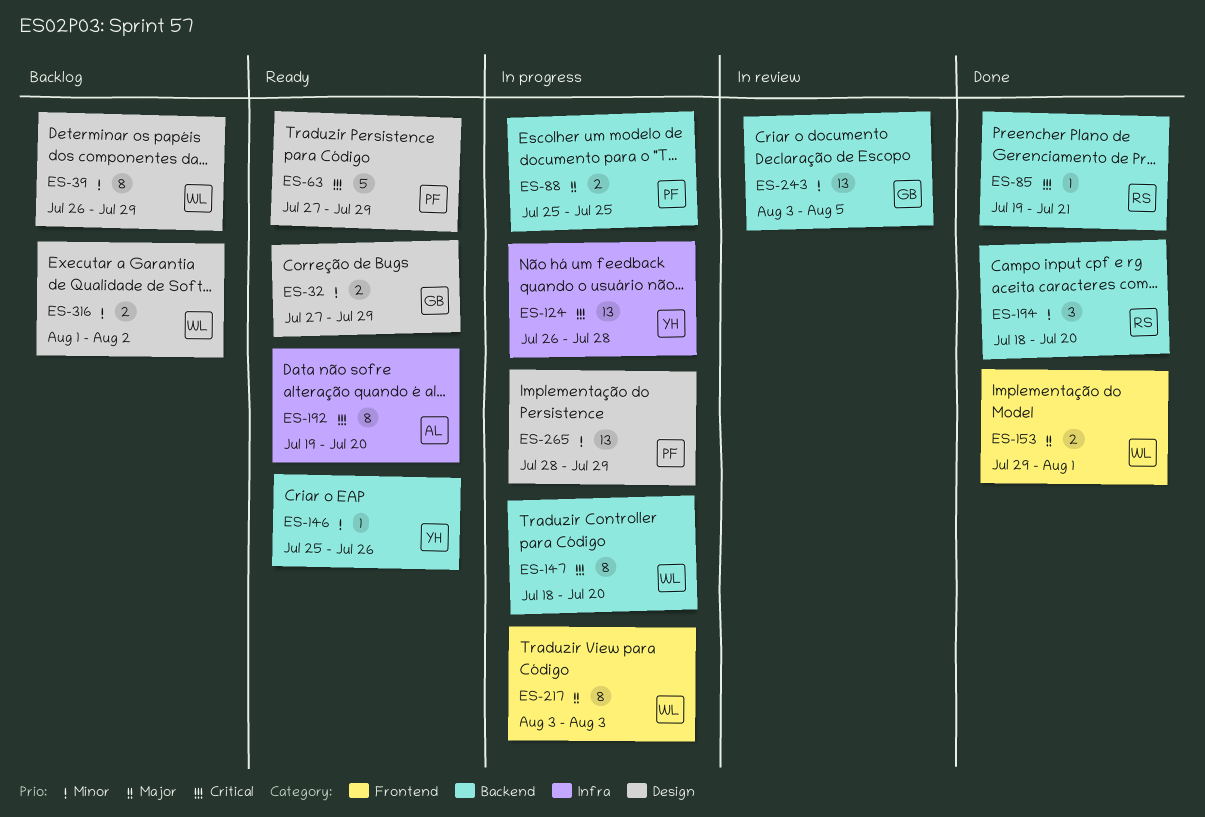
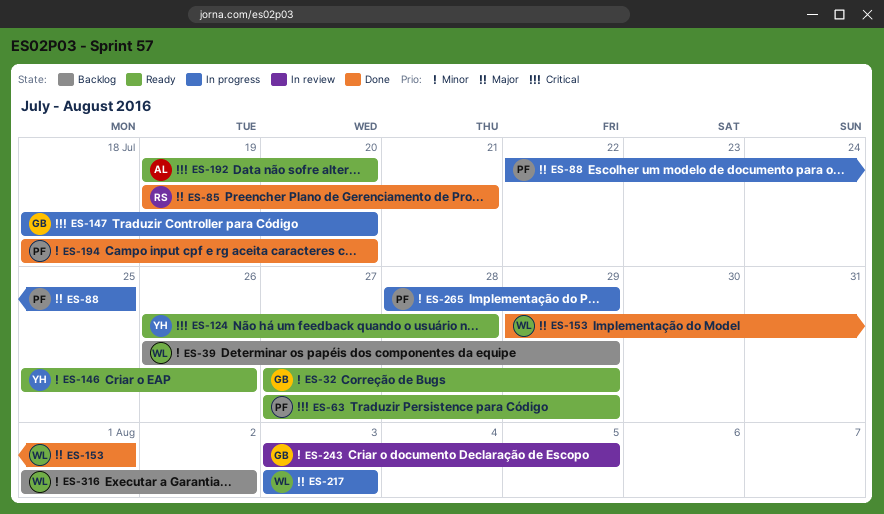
ES-85, priority: Critical -> Major
ES-88, start: Jul 25 -> Jul 22
ES-124, status: In progress -> Ready
ES-147, owner: WL -> GB
ES-194, owner: RS -> PF

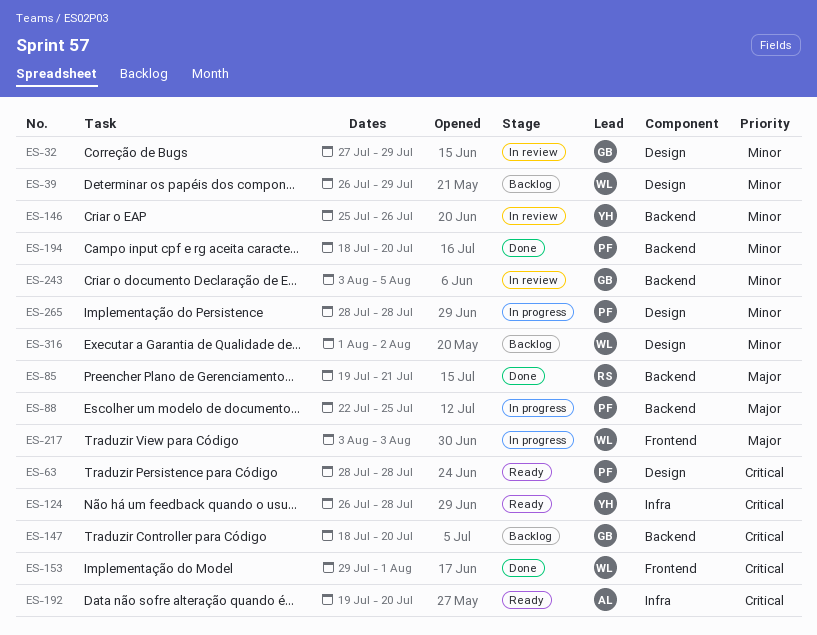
ES-32, status: Ready -> In review
ES-63, start: Jul 27 -> Jul 28
ES-63, due: Jul 29 -> Jul 28
ES-146, status: Ready -> In review
ES-147, status: In progress -> Backlog
ES-153, priority: Major -> Critical
ES-265, due: Jul 29 -> Jul 28

